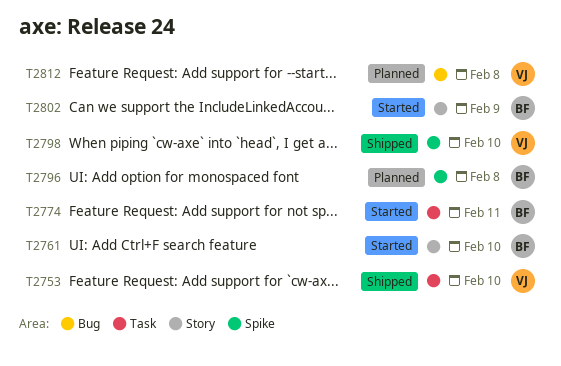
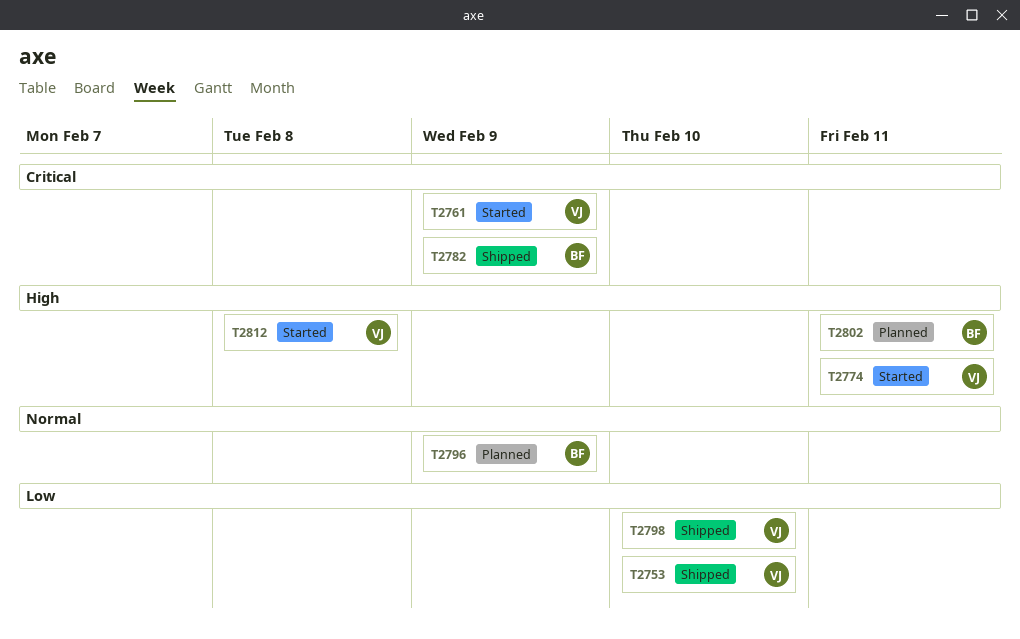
T2761, owner: BF -> VJ
T2761, due: Feb 10 -> Feb 9
T2774, owner: BF -> VJ
T2782: none -> present
T2796, due: Feb 8 -> Feb 9
T2802, status: Started -> Planned
T2802, due: Feb 9 -> Feb 11
T2812, status: Planned -> Started

